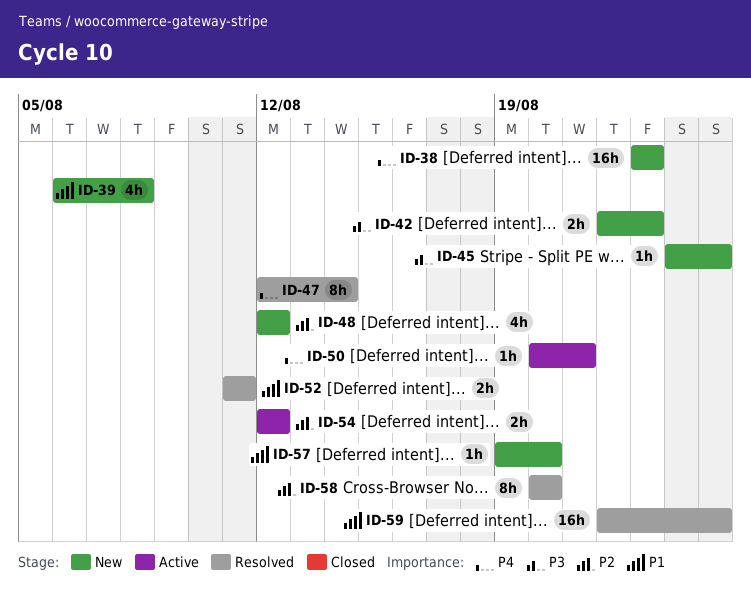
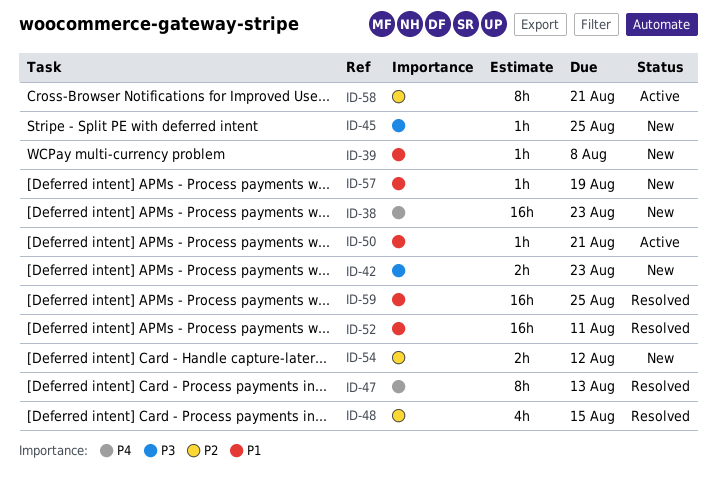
ID-39, estimate: 4h -> 1h
ID-47, due: Aug 14 -> Aug 13
ID-48, status: New -> Resolved
ID-48, due: Aug 12 -> Aug 15
ID-50, priority: P4 -> P1
ID-52, estimate: 2h -> 16h
ID-54, status: Active -> New
ID-57, due: Aug 20 -> Aug 19
ID-58, status: Resolved -> Active
ID-58, due: Aug 20 -> Aug 21

